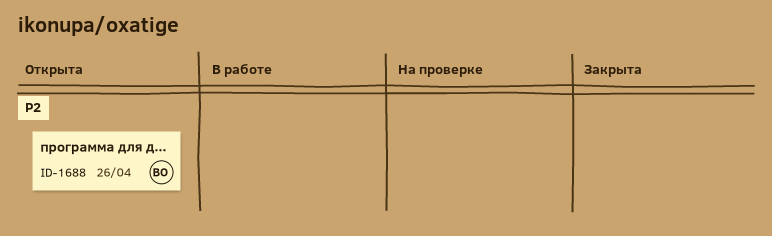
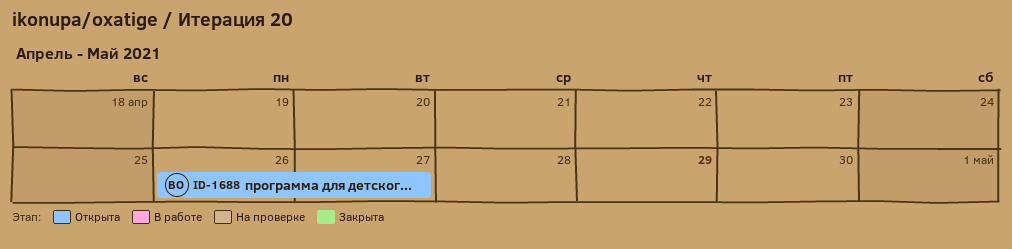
ID-1688, due: Apr 26 -> Apr 27

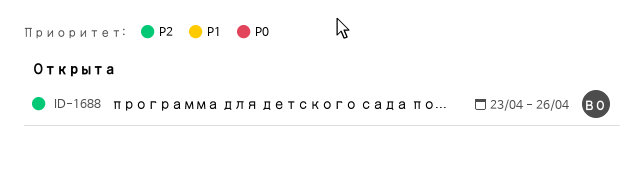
ID-1688, start: Apr 26 -> Apr 23
ID-1688, due: Apr 27 -> Apr 26

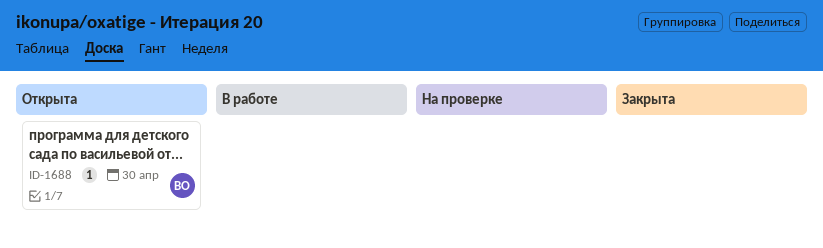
ID-1688, due: Apr 26 -> Apr 30

